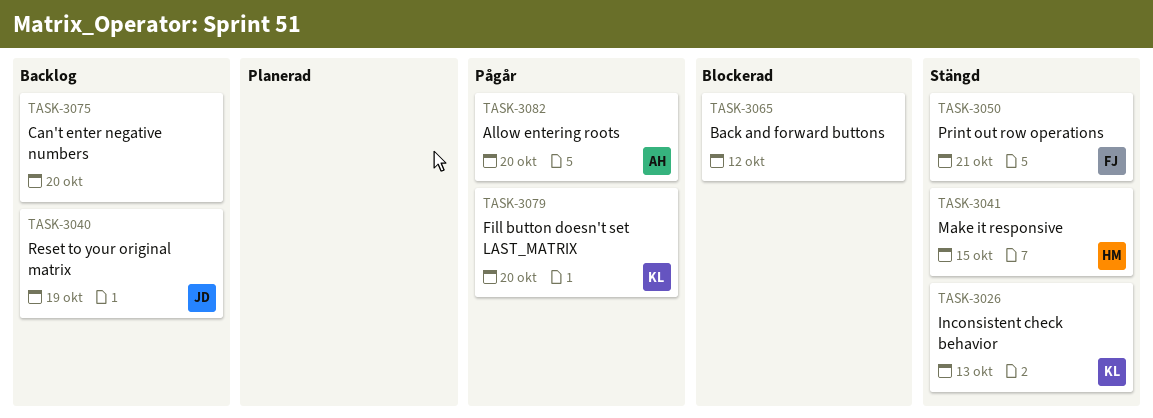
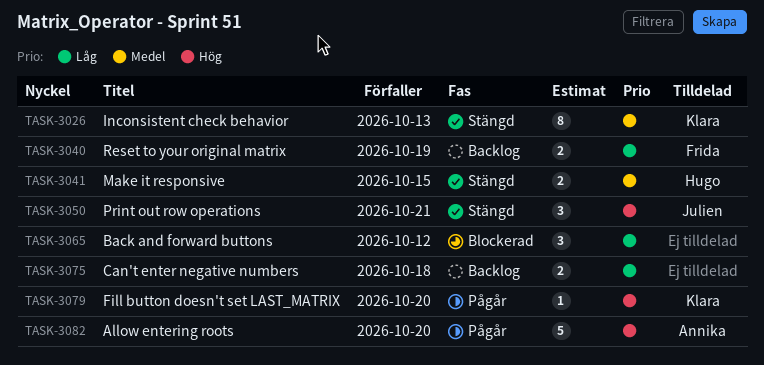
TASK-3040, owner: Julien -> Frida
TASK-3050, owner: Frida -> Julien
TASK-3075, due: Oct 20 -> Oct 18

